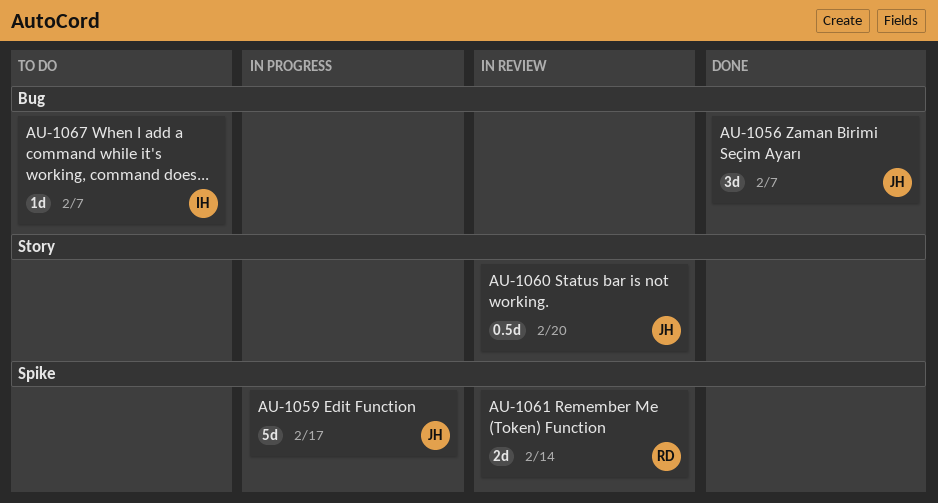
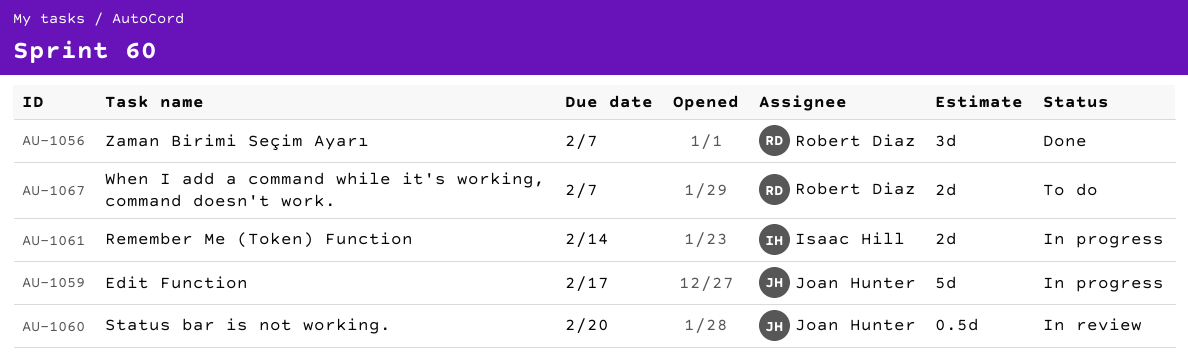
AU-1056, owner: Joan Hunter -> Robert Diaz
AU-1061, status: In review -> In progress
AU-1061, owner: Robert Diaz -> Isaac Hill
AU-1067, owner: Isaac Hill -> Robert Diaz
AU-1067, estimate: 1d -> 2d

